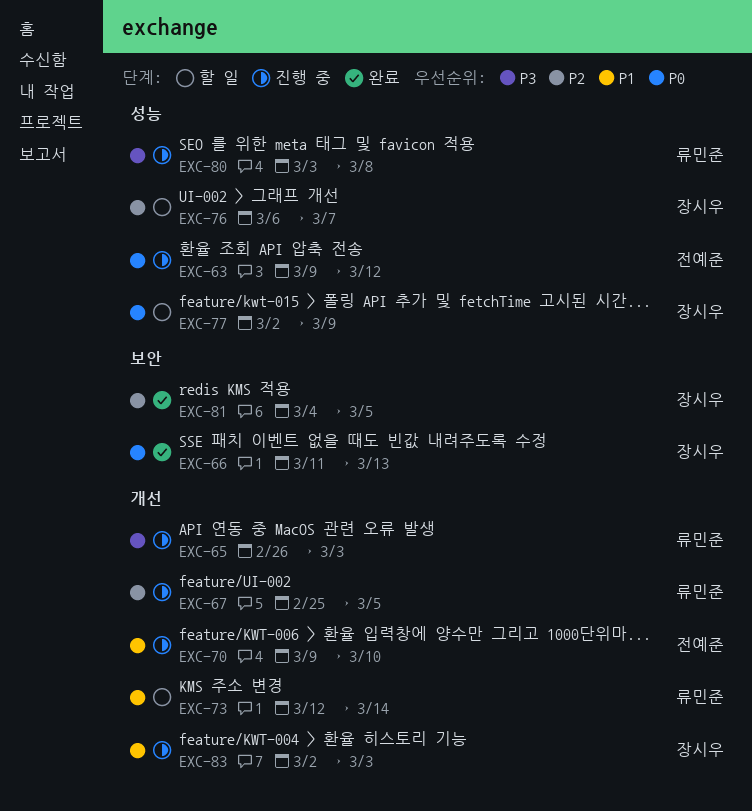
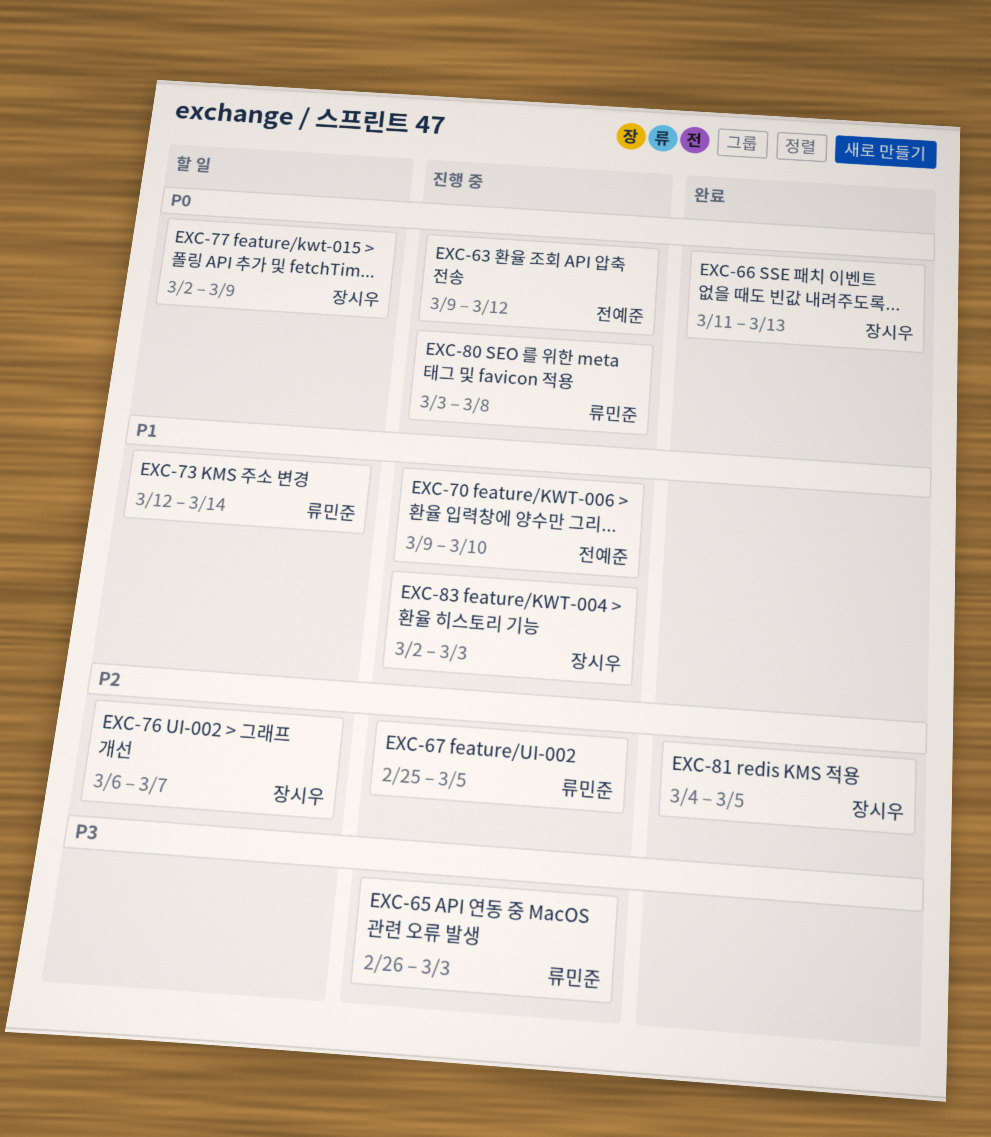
EXC-80, priority: P3 -> P0

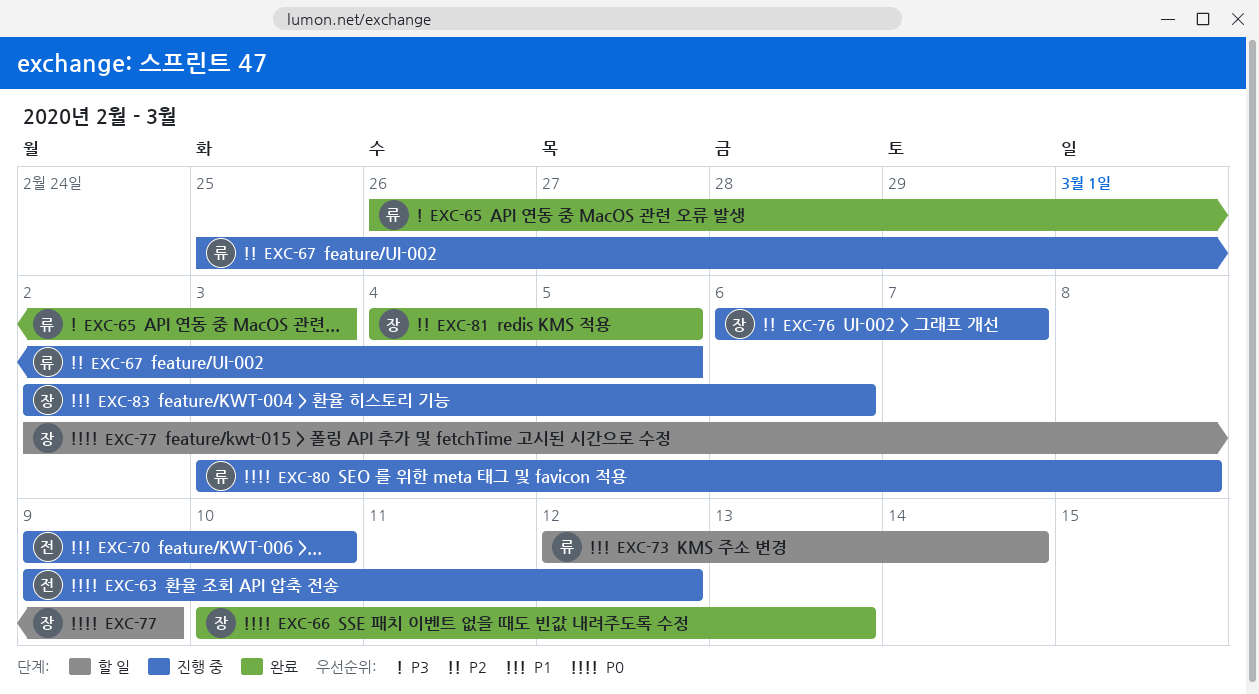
EXC-65, status: 진행 중 -> 완료
EXC-66, start: Mar 11 -> Mar 10
EXC-76, status: 할 일 -> 진행 중
EXC-83, due: Mar 3 -> Mar 6

